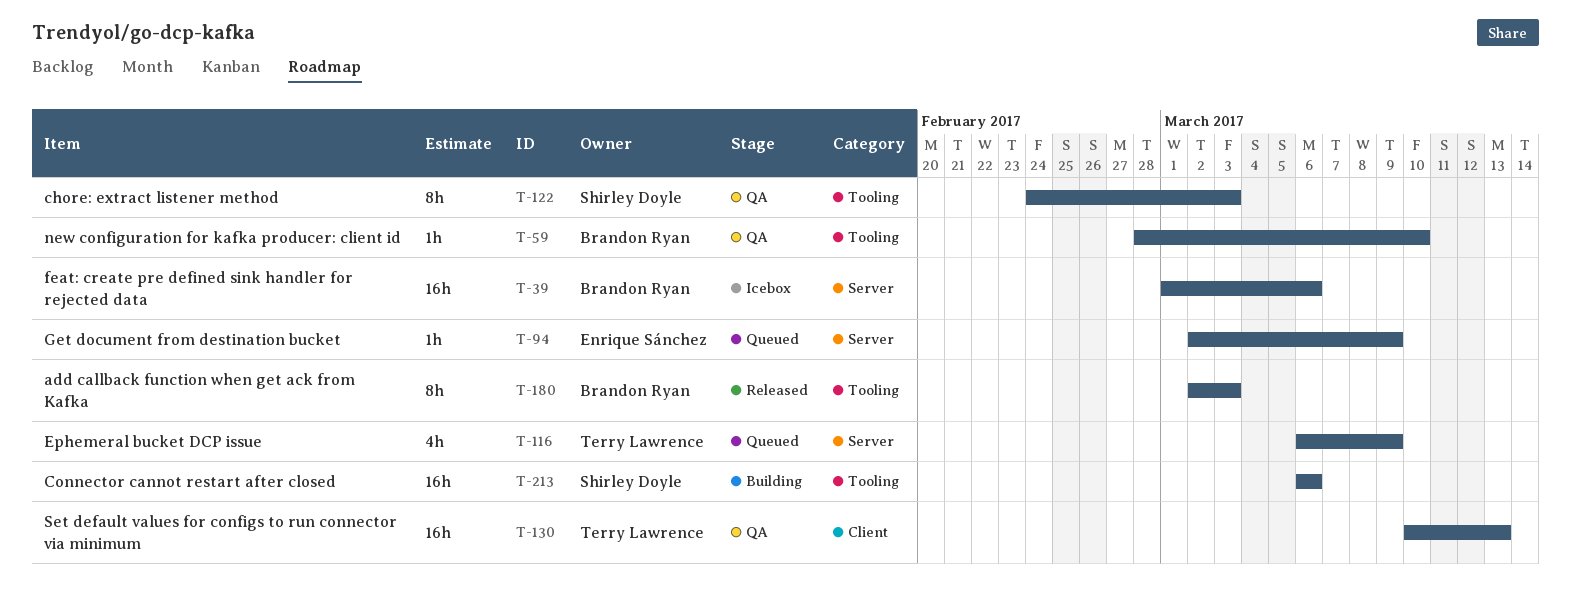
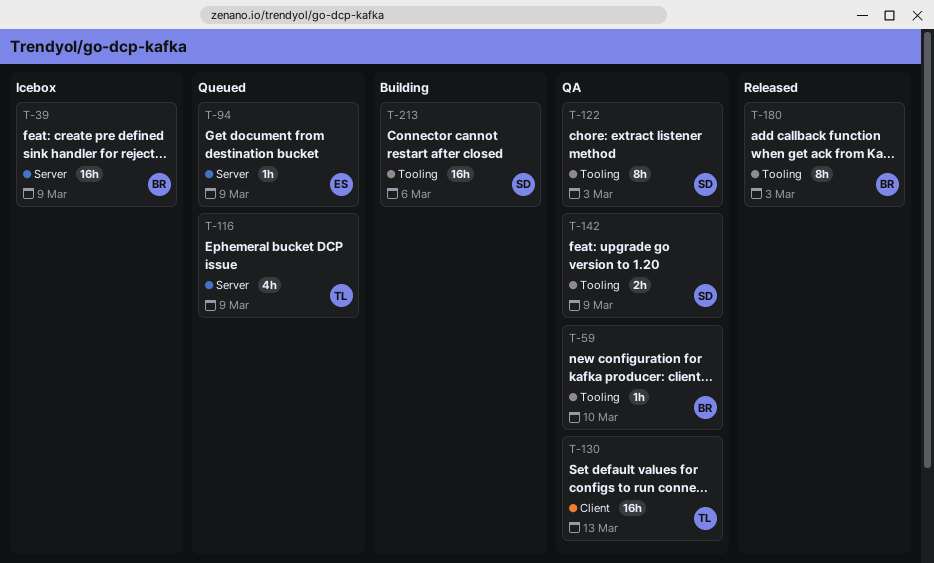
T-39, due: Mar 6 -> Mar 9
T-142: none -> present

